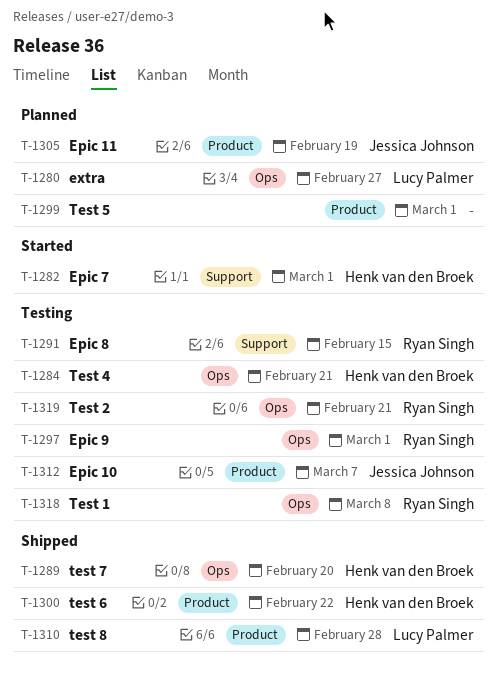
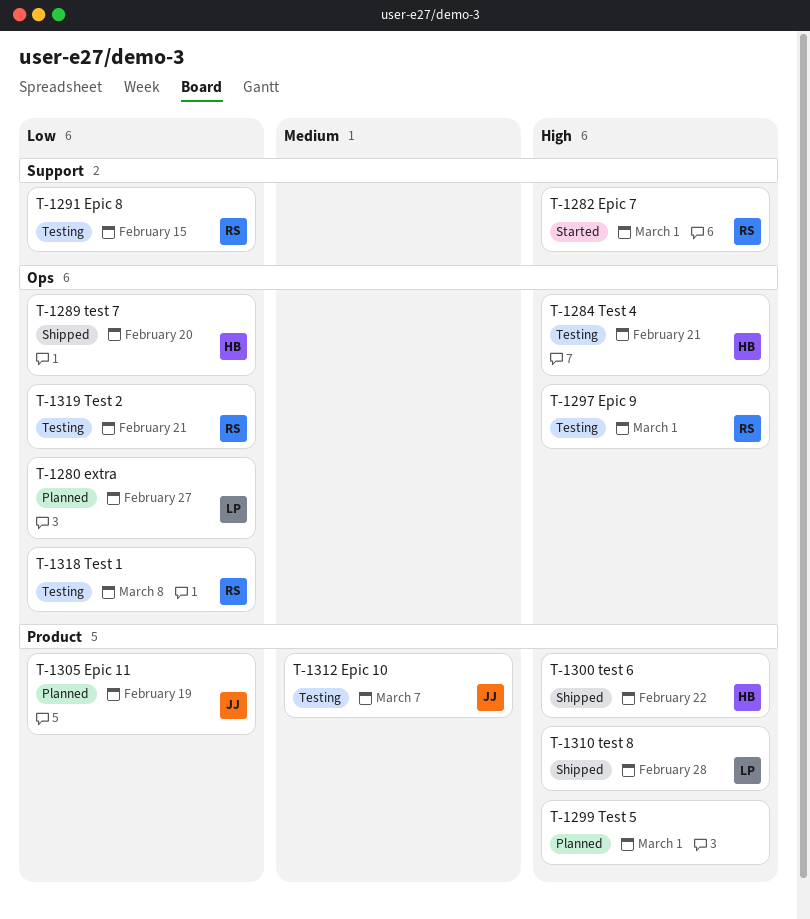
T-1282, owner: Henk van den Broek -> Ryan Singh

